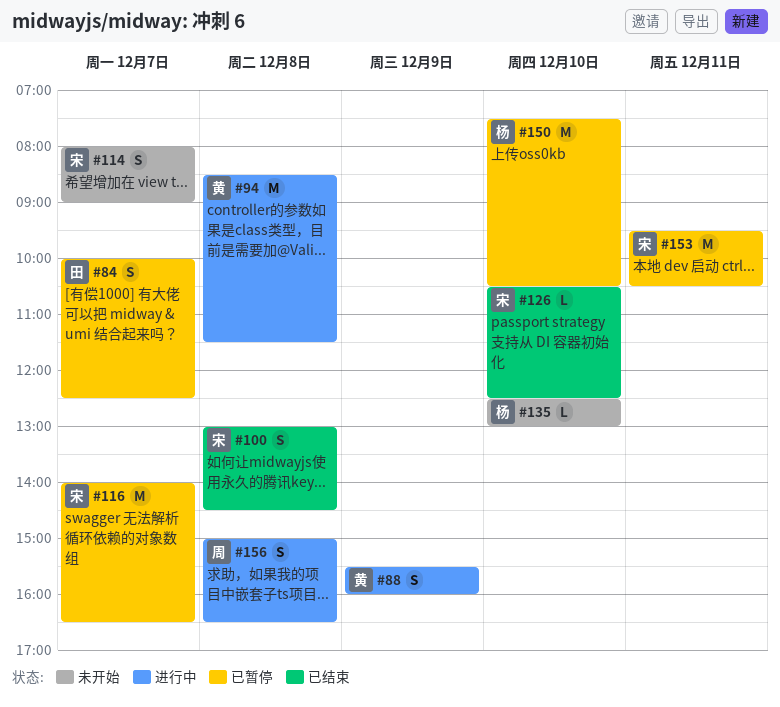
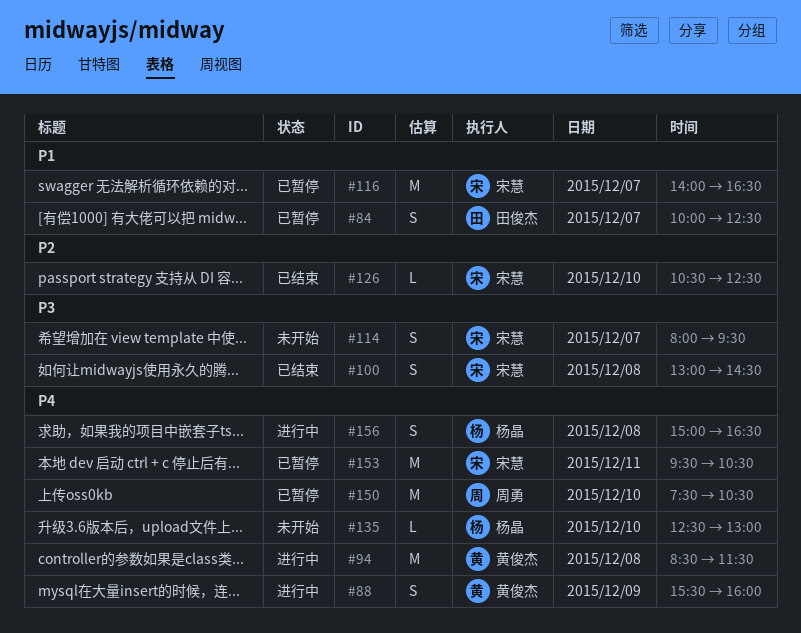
#114, ends: 09:00 -> 09:30
#150, owner: 杨晶 -> 周勇
#156, owner: 周勇 -> 杨晶

